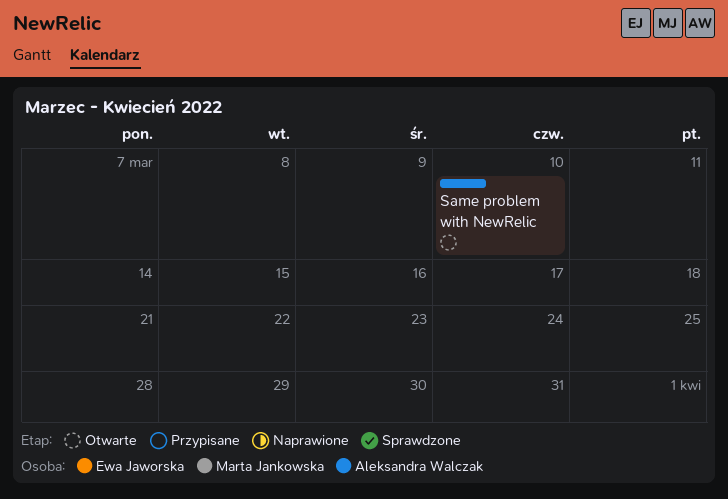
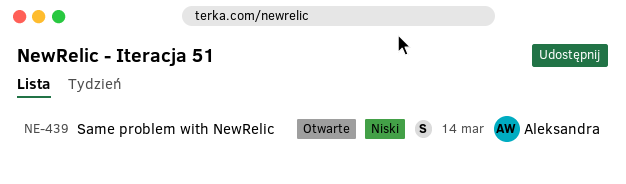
Same problem with NewRelic, due: Mar 10 -> Mar 14

